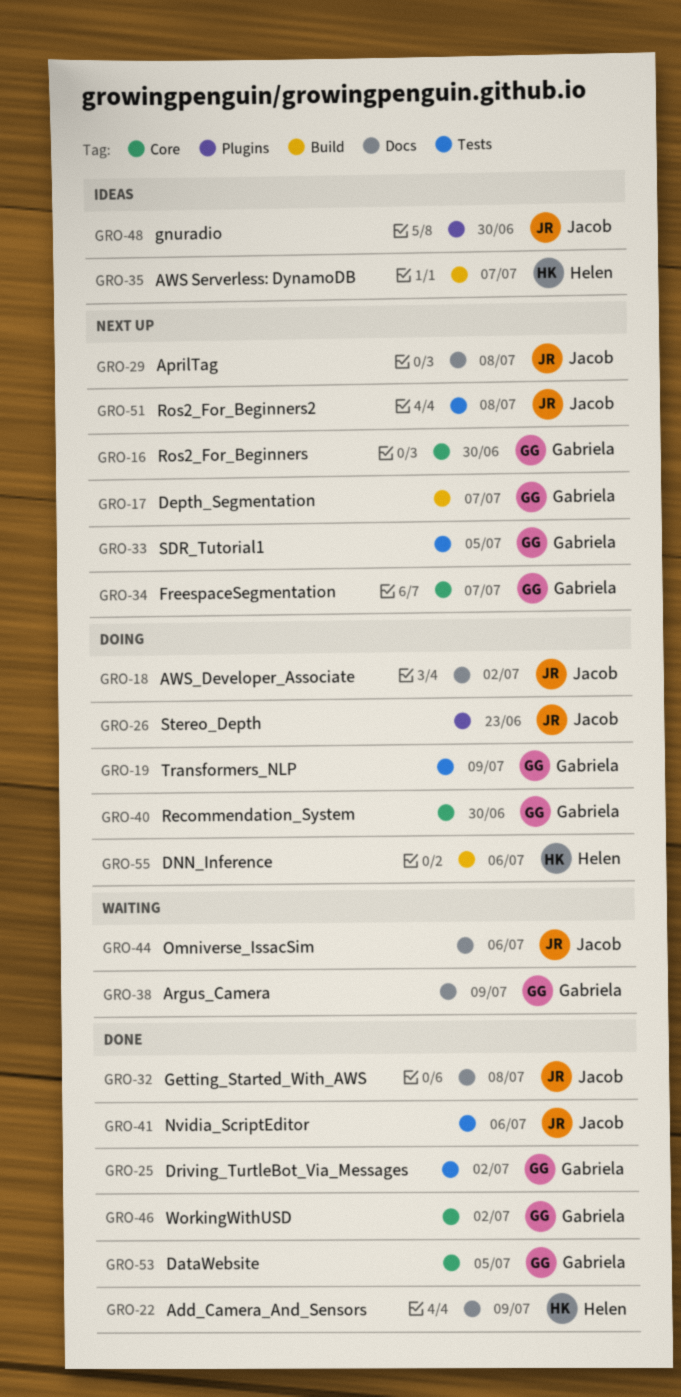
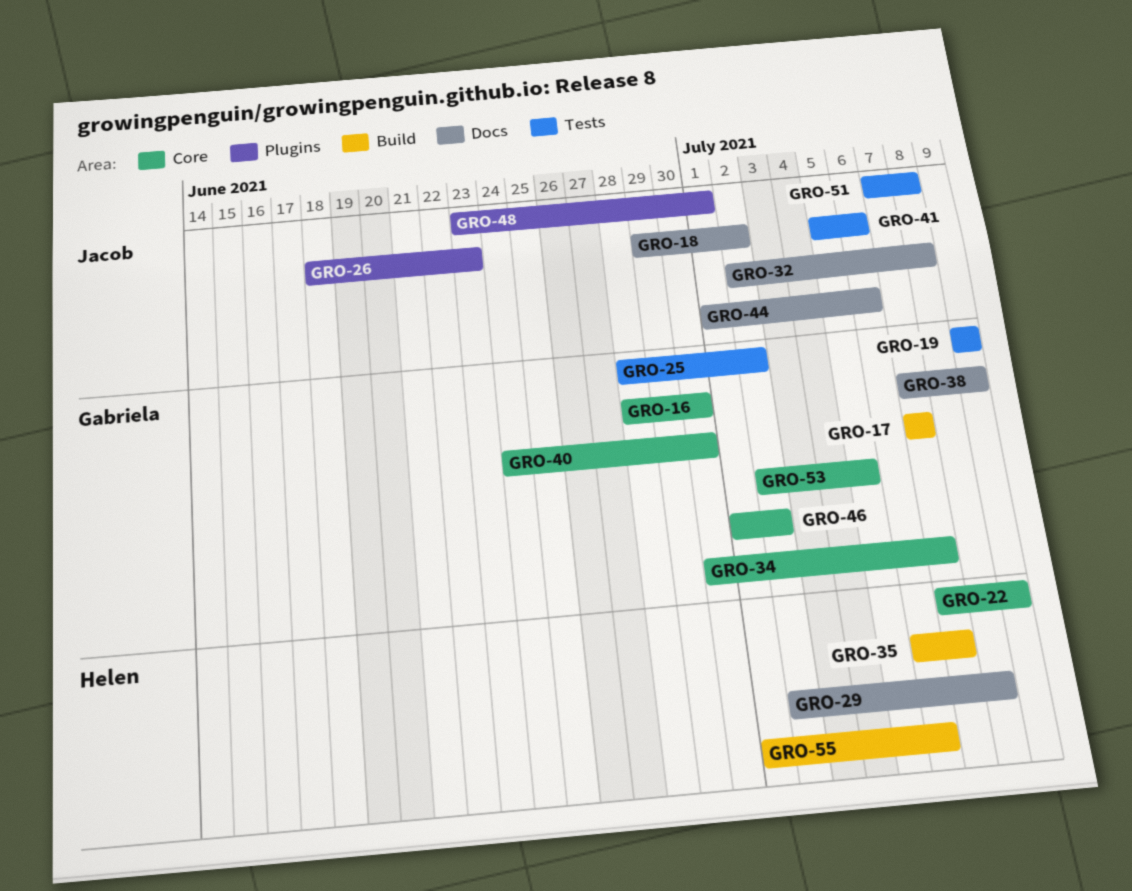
GRO-22, label: Docs -> Core
GRO-29, owner: Jacob -> Helen
GRO-33: present -> none
GRO-48, due: Jun 30 -> Jul 1

